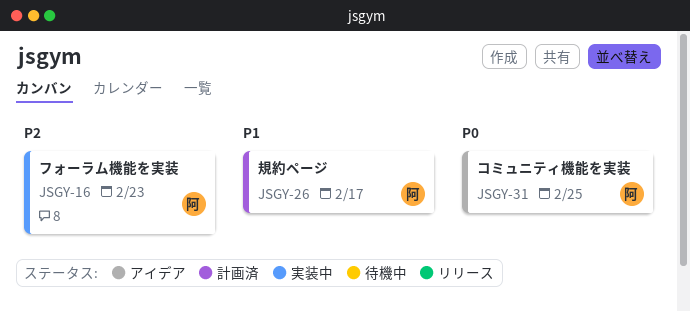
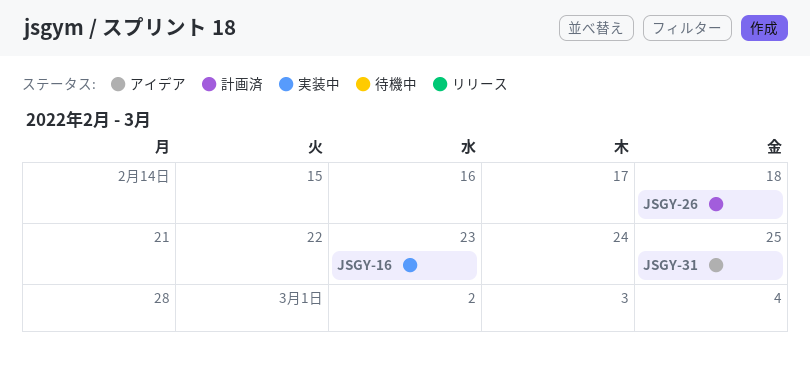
JSGY-26, due: Feb 17 -> Feb 18

